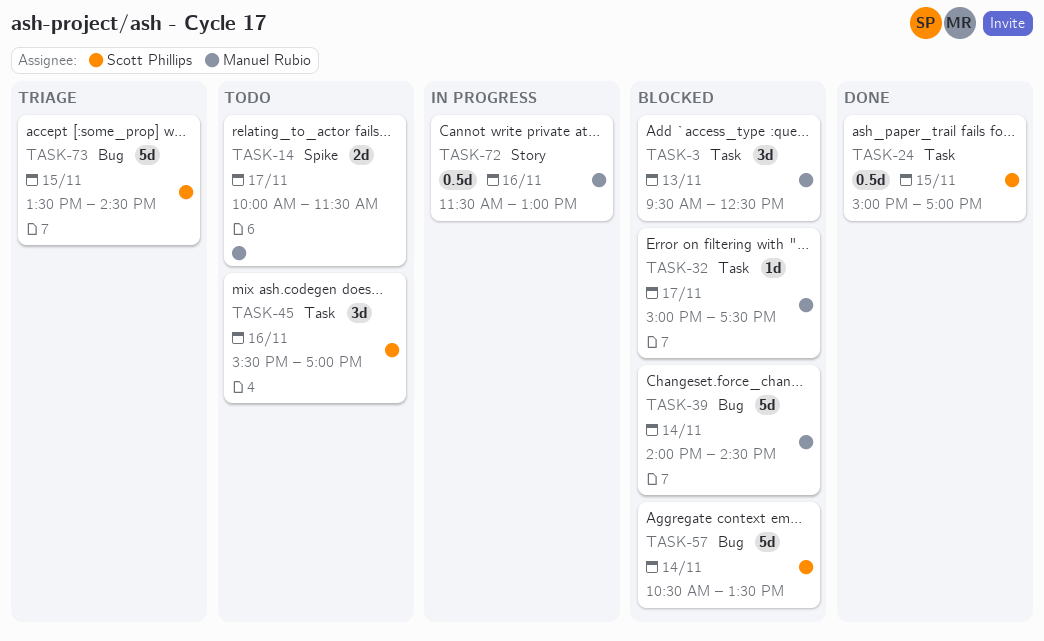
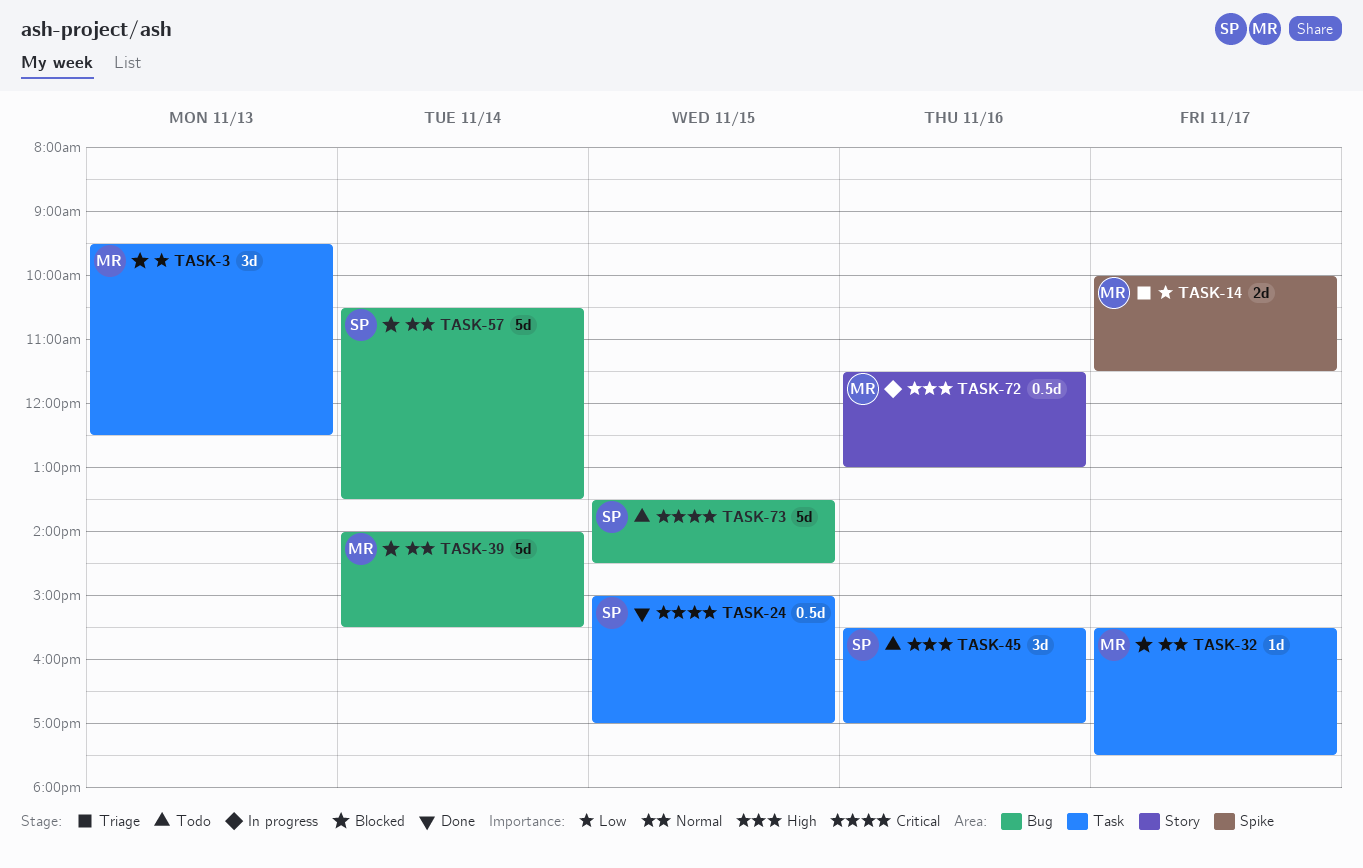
TASK-14, status: Todo -> Triage
TASK-32, begins: 15:00 -> 15:30
TASK-39, ends: 14:30 -> 15:30
TASK-73, status: Triage -> Todo

